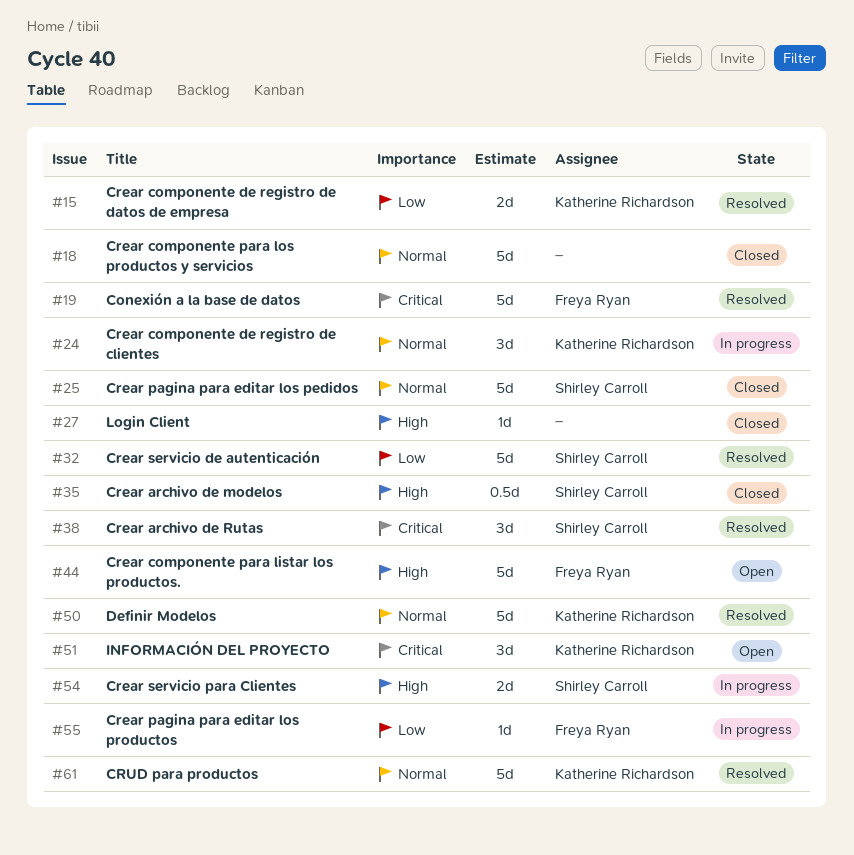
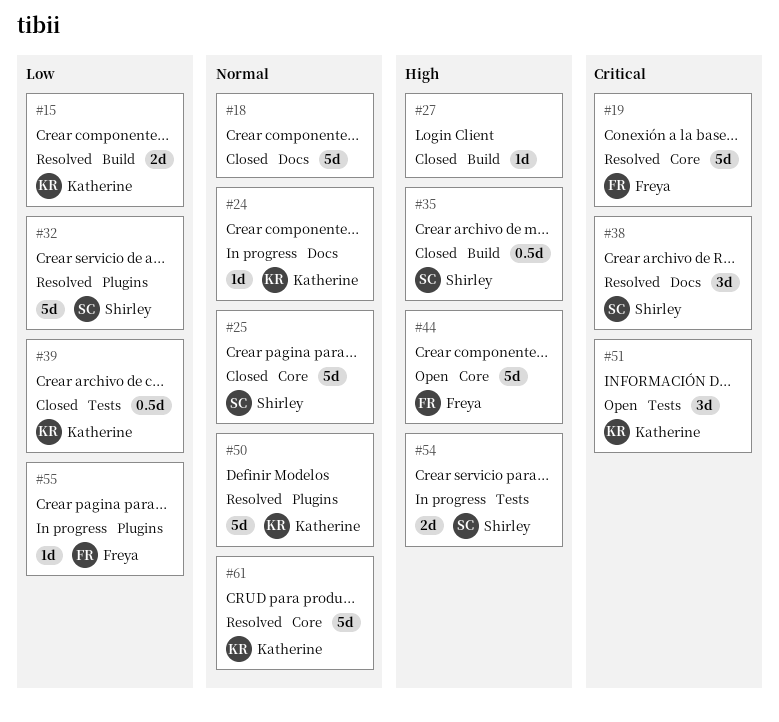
#24, estimate: 3d -> 1d
#39: none -> present

